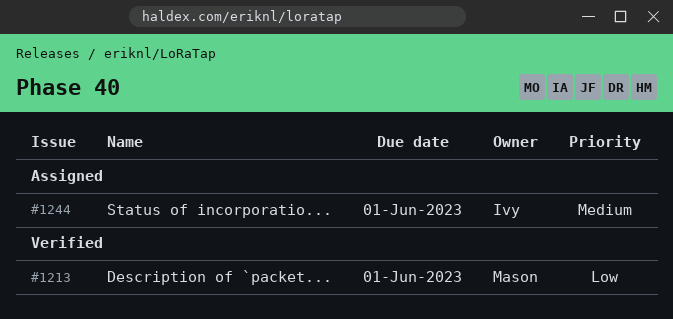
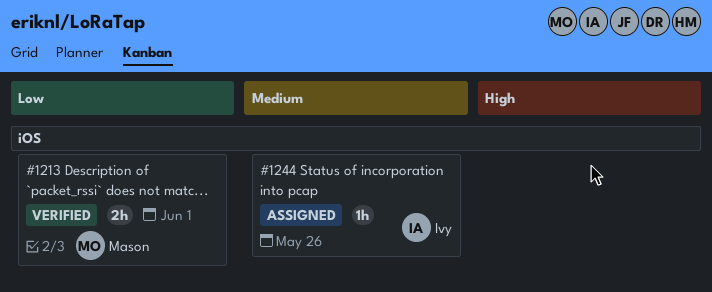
#1244, due: Jun 1 -> May 26

